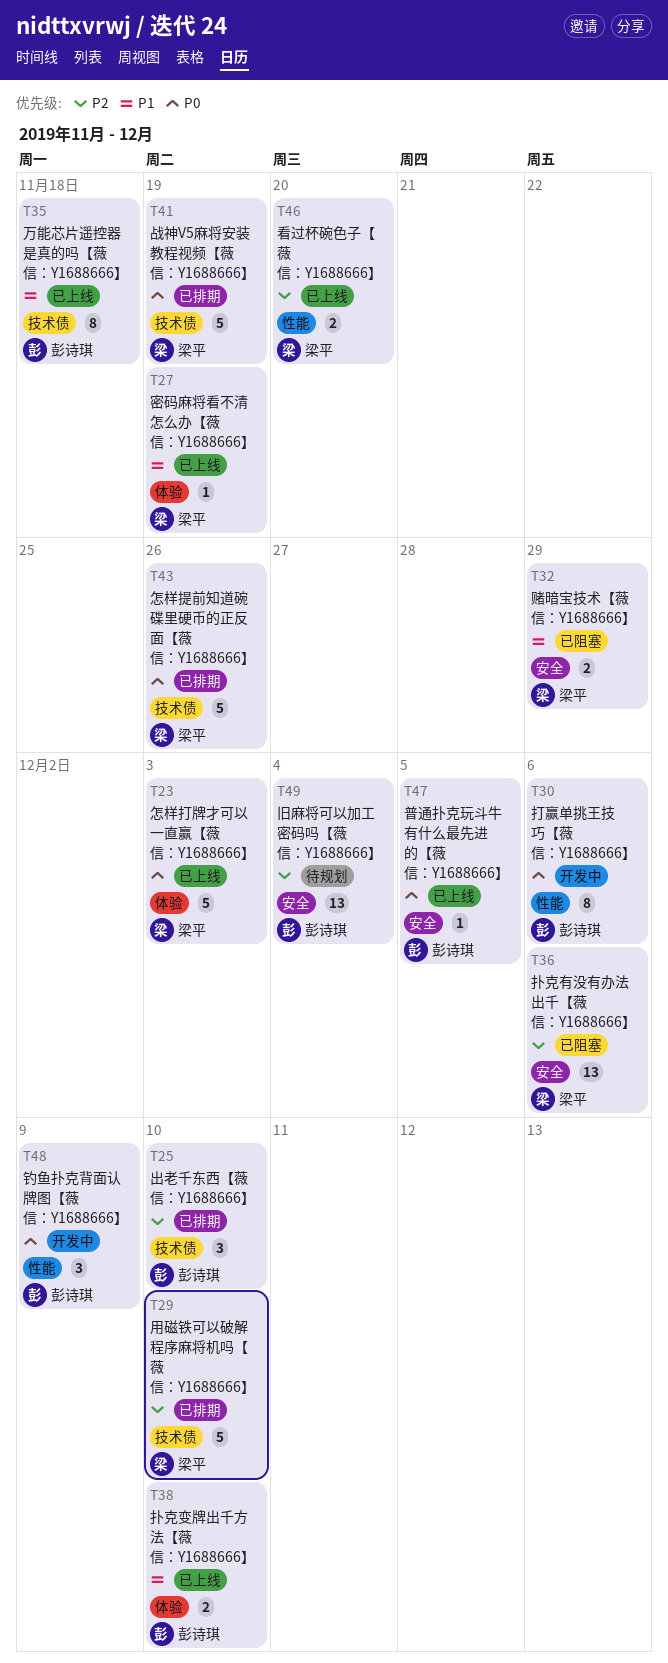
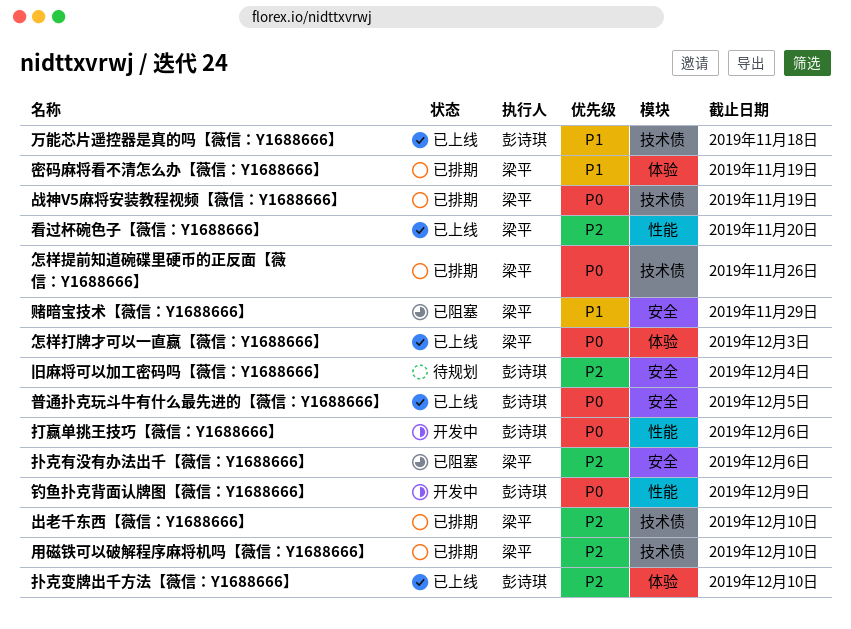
出老千东西【薇信：Y1688666】, owner: 彭诗琪 -> 梁平
密码麻将看不清怎么办【薇信：Y1688666】, status: 已上线 -> 已排期
扑克变牌出千方法【薇信：Y1688666】, priority: P1 -> P2

